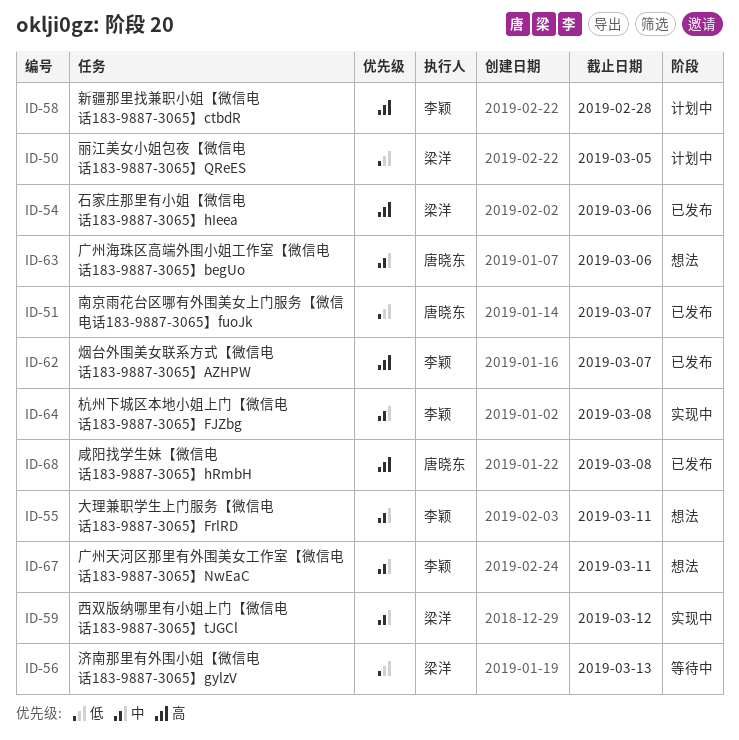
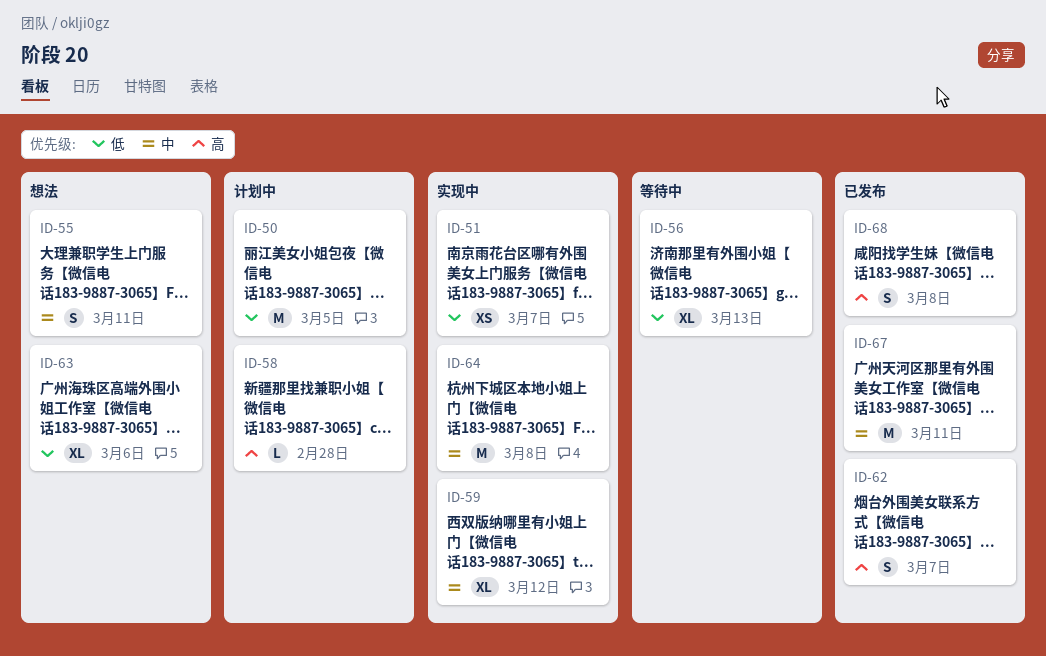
ID-51, status: 已发布 -> 实现中
ID-54: present -> none
ID-63, priority: 中 -> 低
ID-67, status: 想法 -> 已发布

